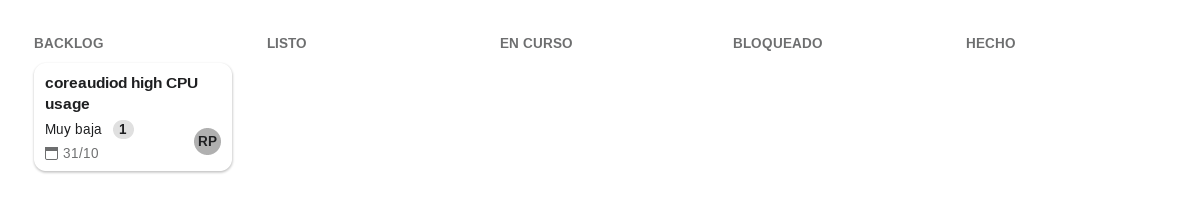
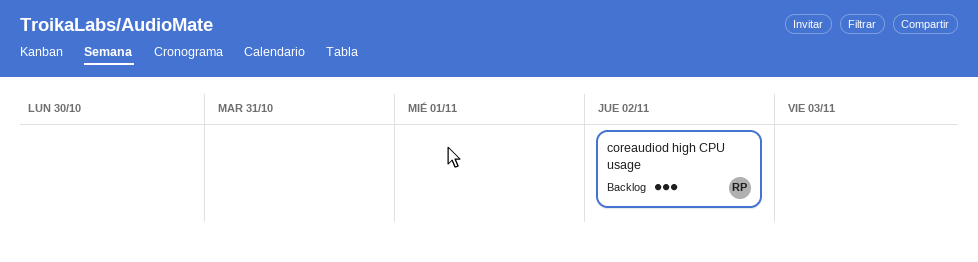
coreaudiod high CPU usage, estimate: 1 -> 3
coreaudiod high CPU usage, due: Oct 31 -> Nov 2

